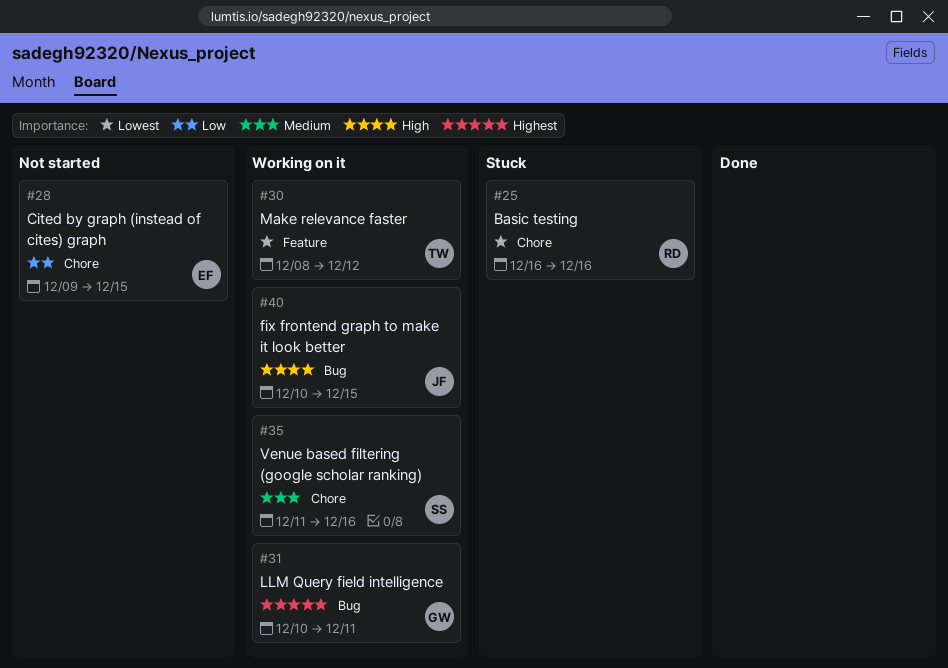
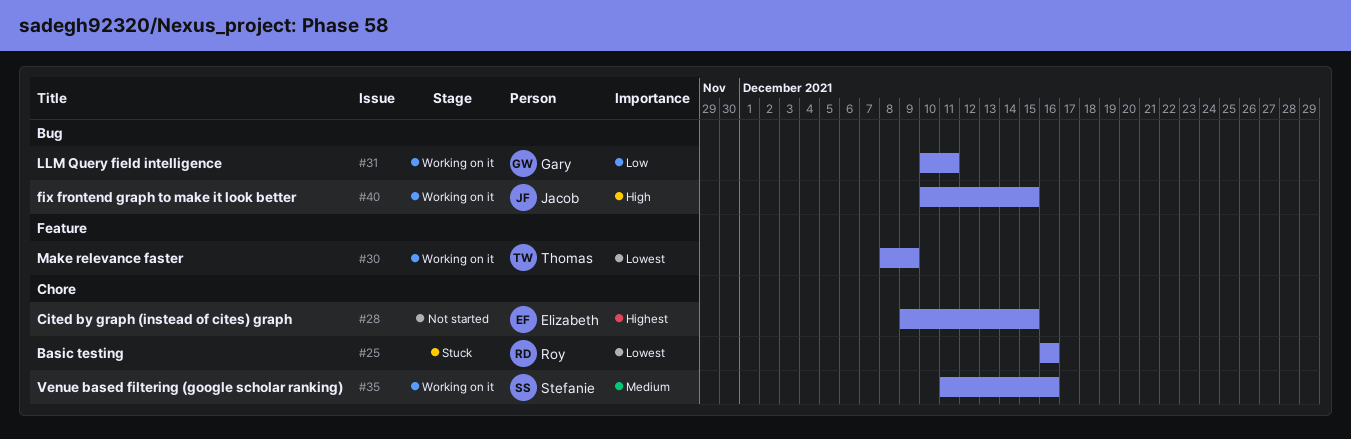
#28, priority: Low -> Highest
#30, due: Dec 12 -> Dec 9
#31, priority: Highest -> Low

